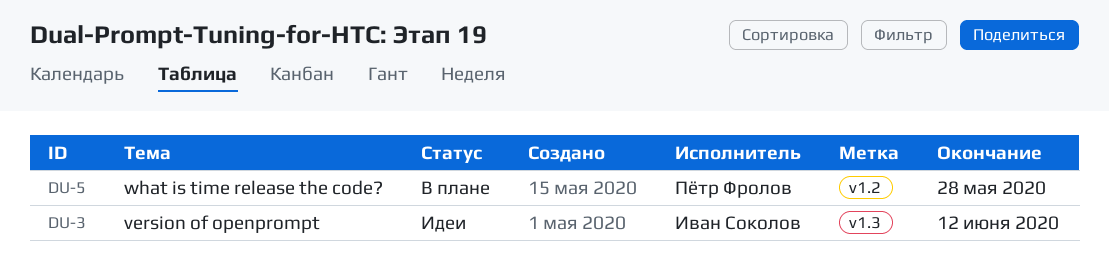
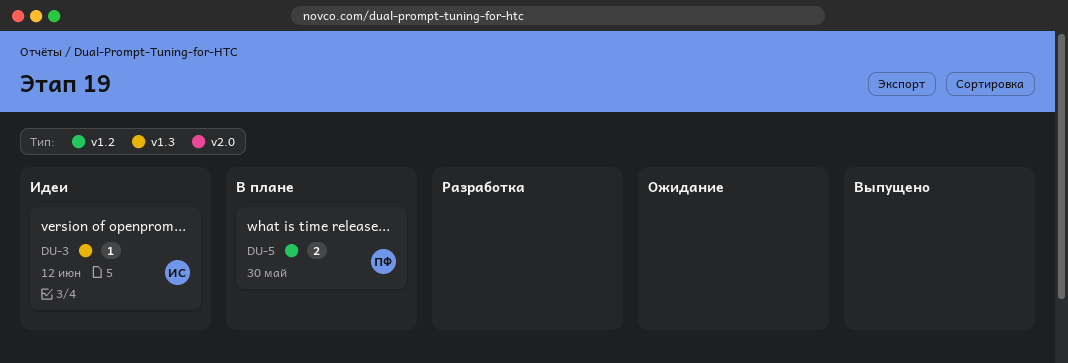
DU-5, due: May 28 -> May 30

